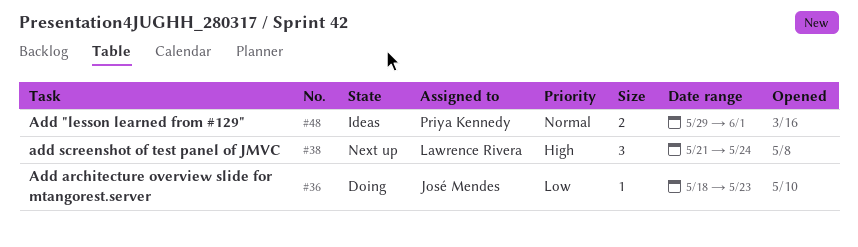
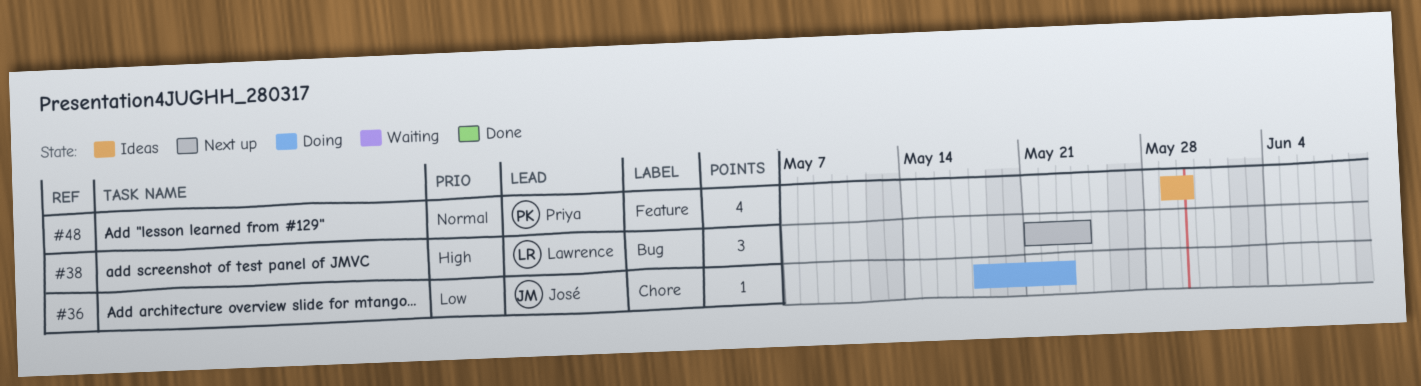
#48, estimate: 2 -> 4
#48, due: Jun 1 -> May 30

